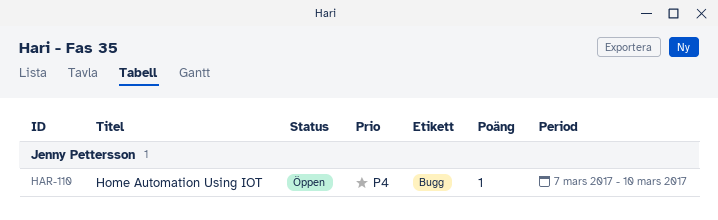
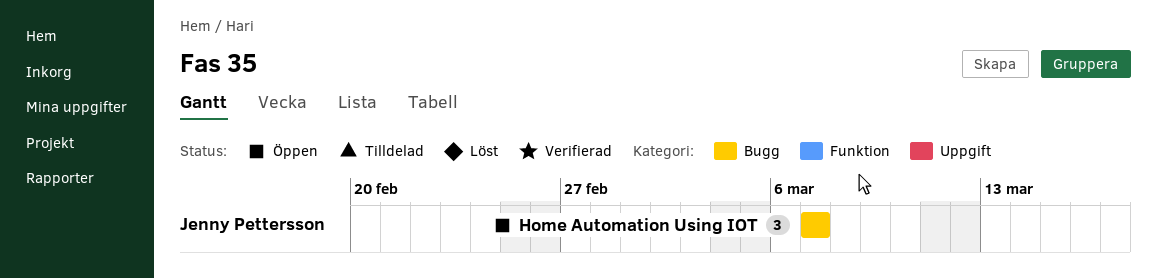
Home Automation Using IOT, estimate: 1 -> 3
Home Automation Using IOT, due: Mar 10 -> Mar 7

